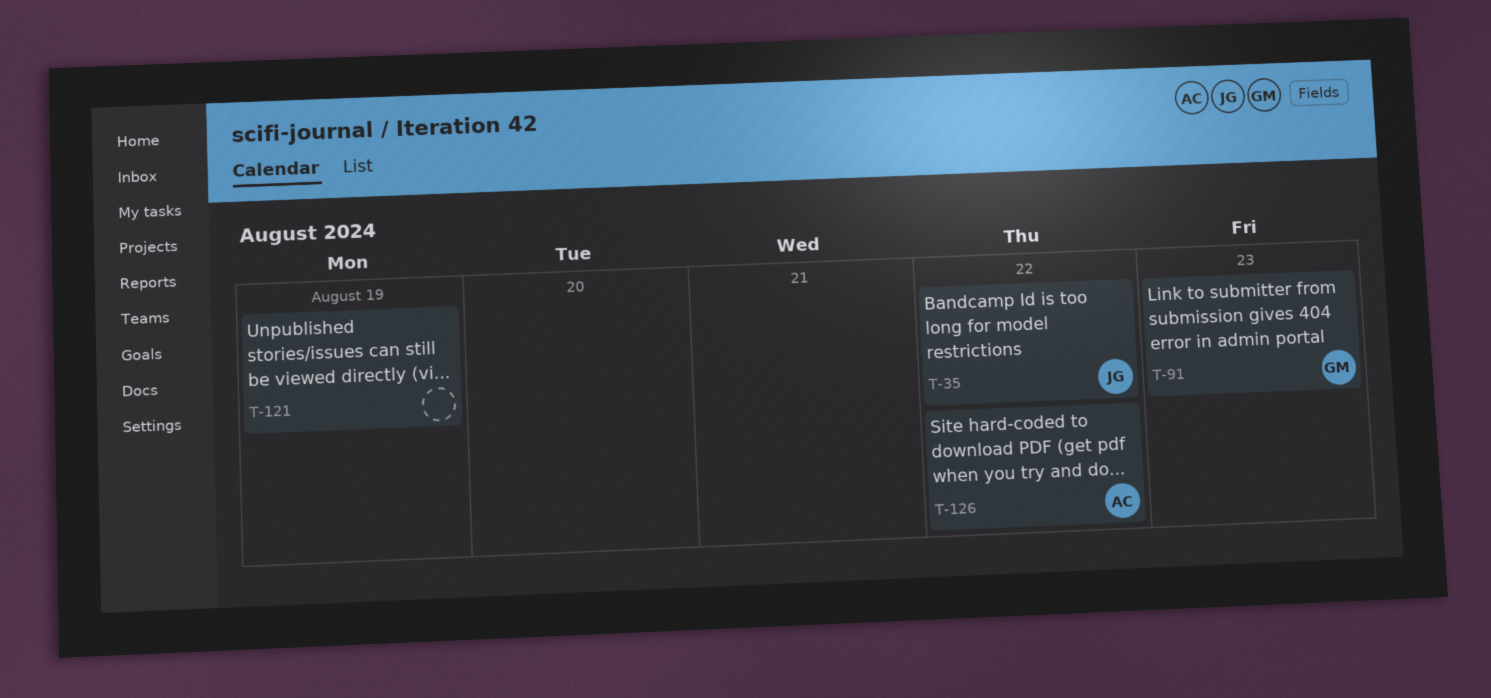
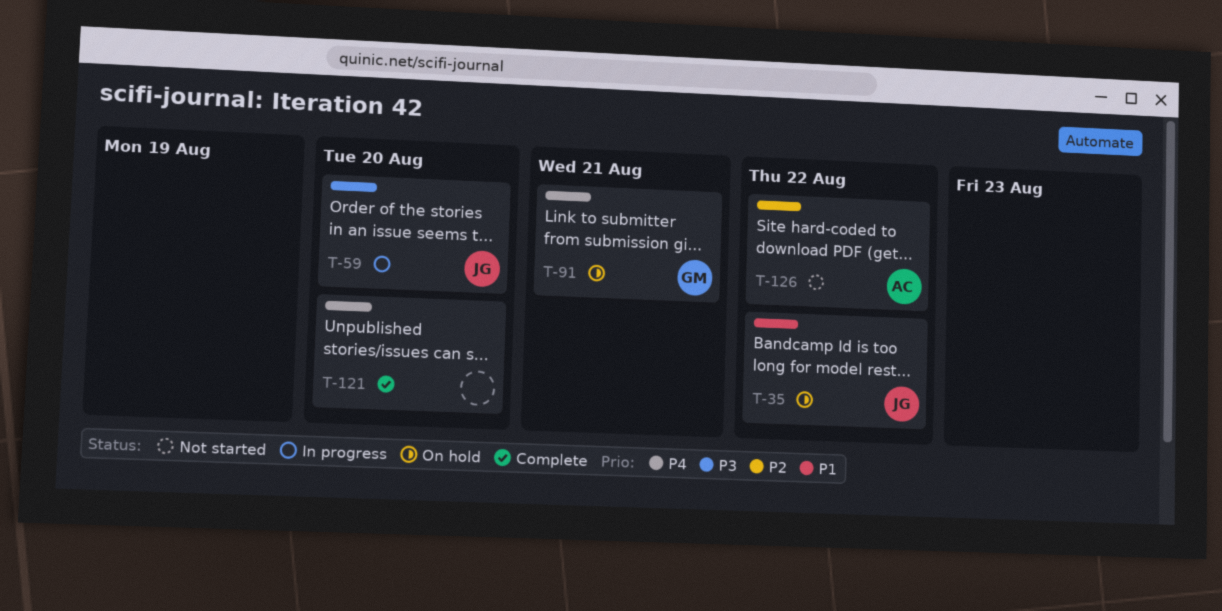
T-59: none -> present
T-91, due: Aug 23 -> Aug 21
T-121, due: Aug 19 -> Aug 20

